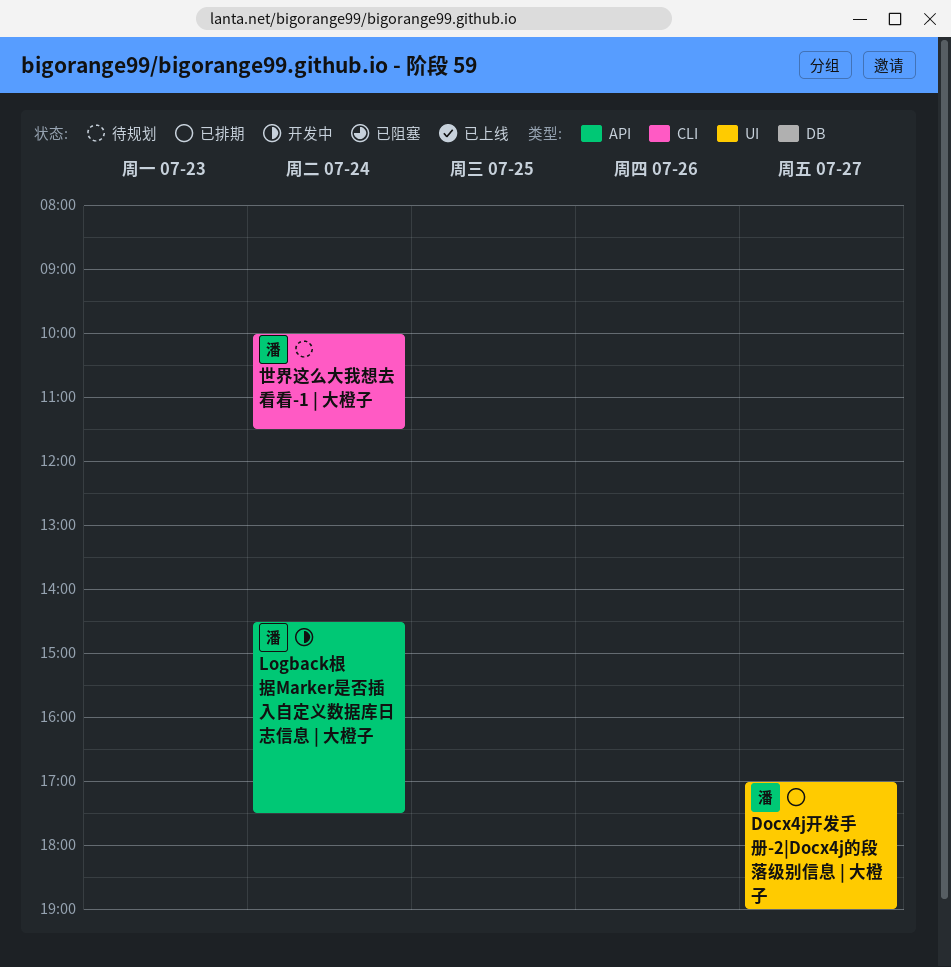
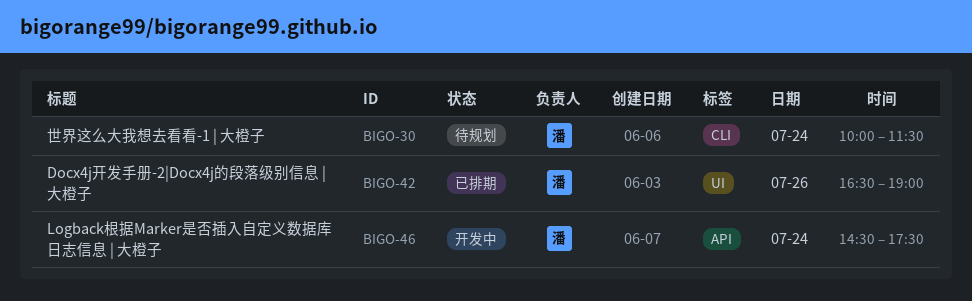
Docx4j开发手册-2|Docx4j的段落级别信息 | 大橙子, day: Jul 27 -> Jul 26
Docx4j开发手册-2|Docx4j的段落级别信息 | 大橙子, begins: 17:00 -> 16:30

